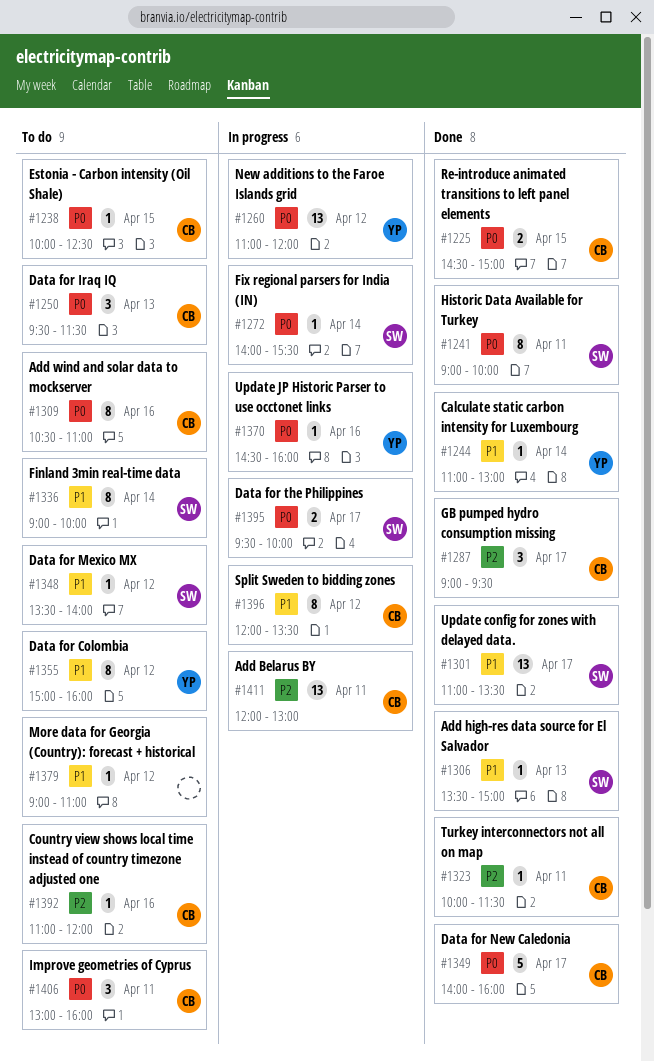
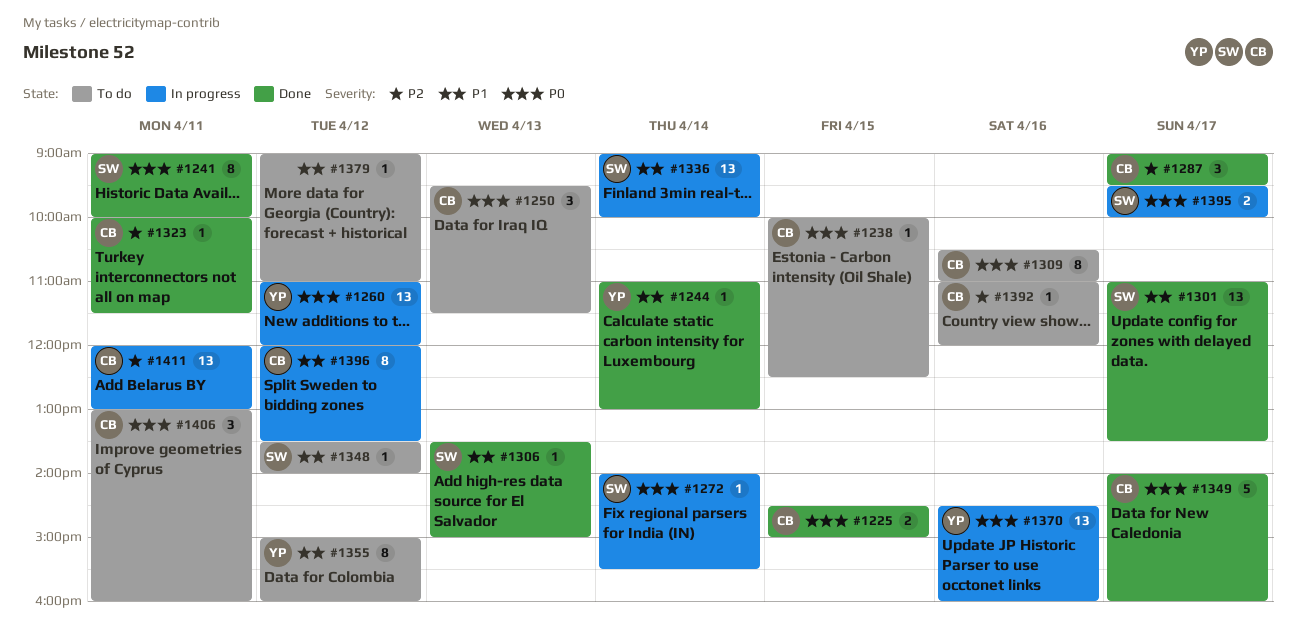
#1336, status: To do -> In progress
#1336, estimate: 8 -> 13
#1370, estimate: 1 -> 13

